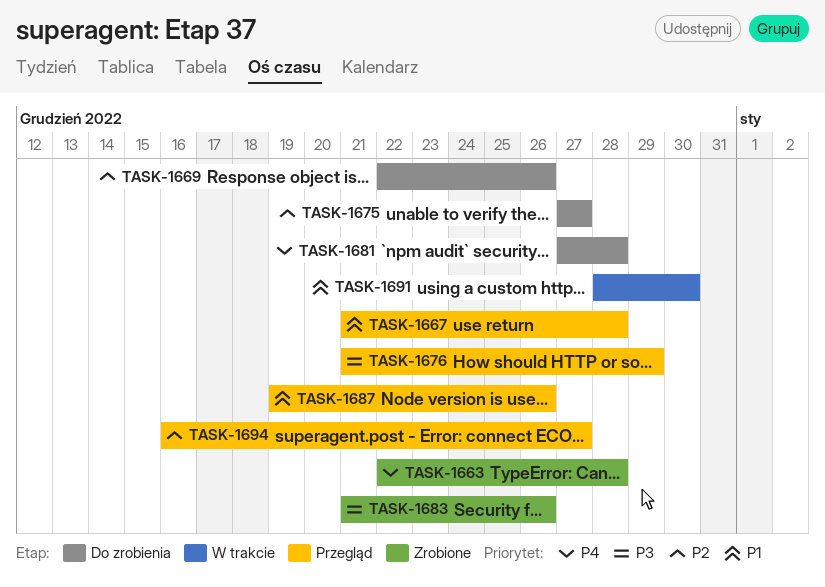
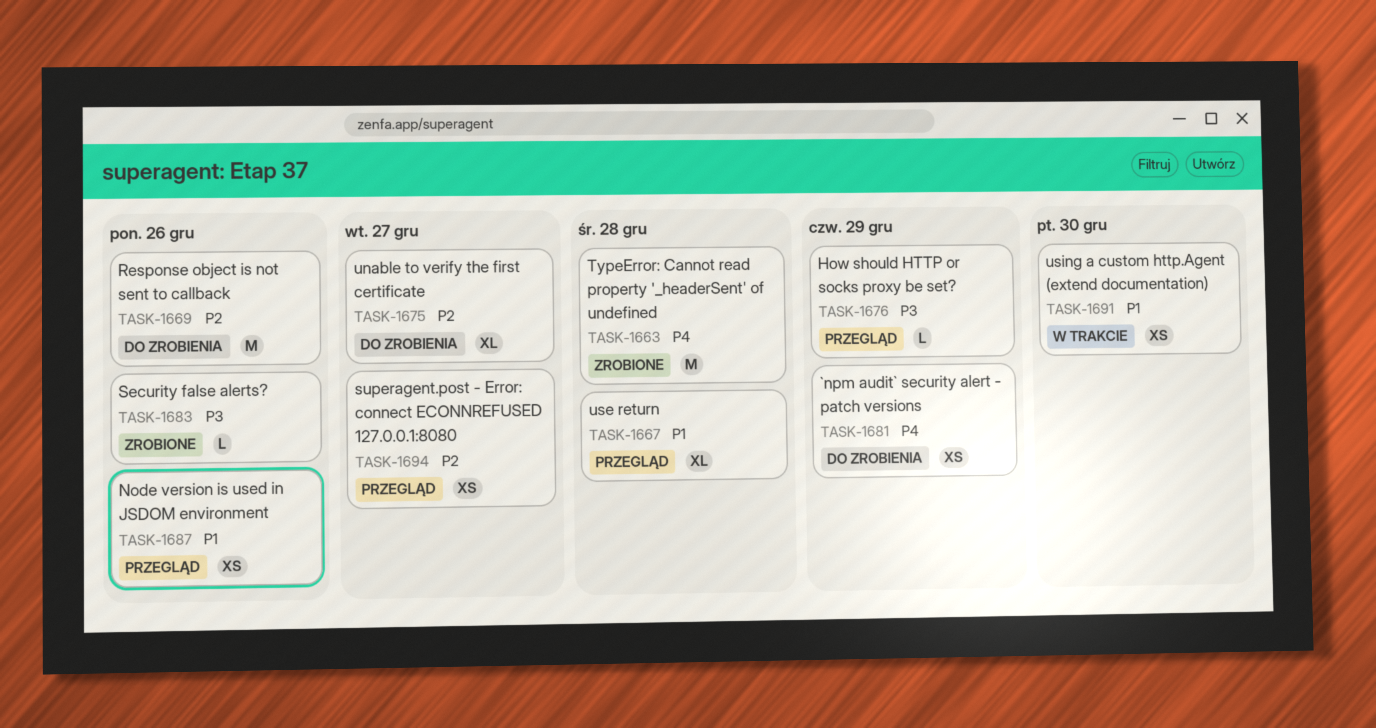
TASK-1681, due: Dec 28 -> Dec 29

